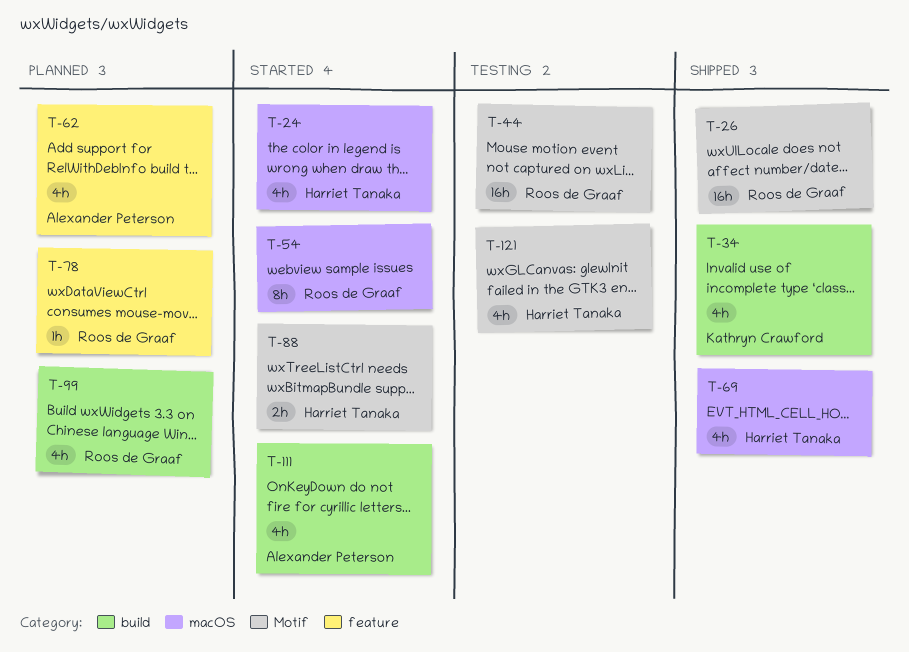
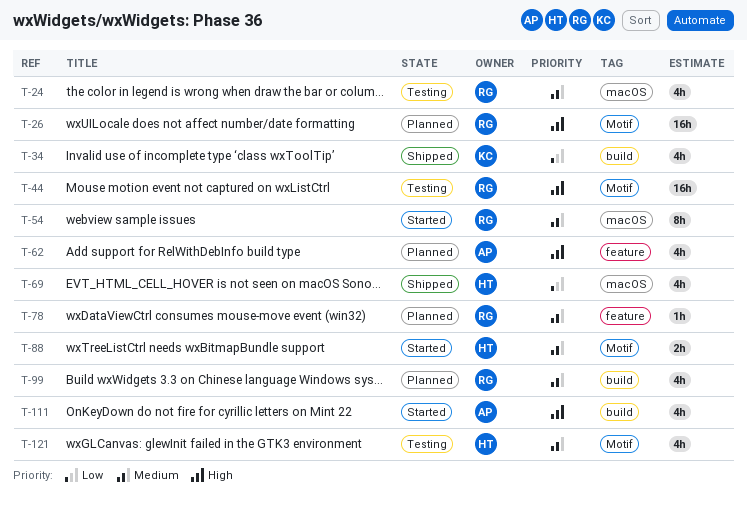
T-24, status: Started -> Testing
T-24, owner: Harriet Tanaka -> Roos de Graaf
T-26, status: Shipped -> Planned

